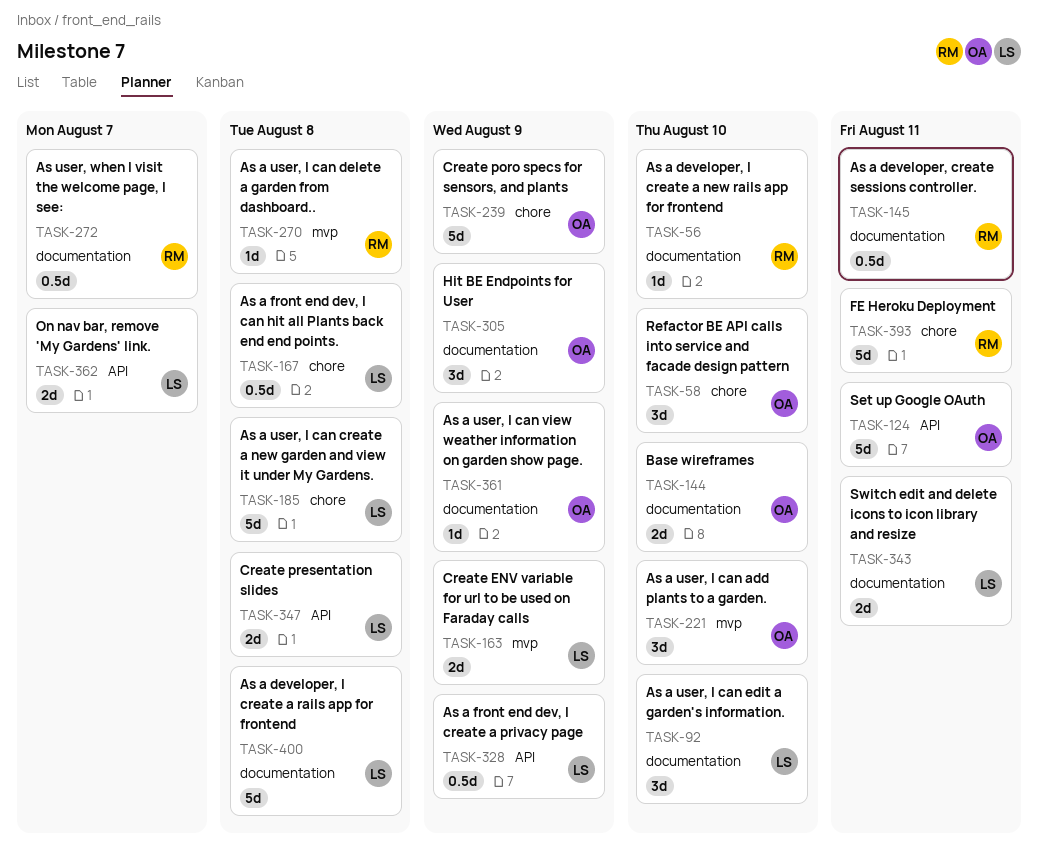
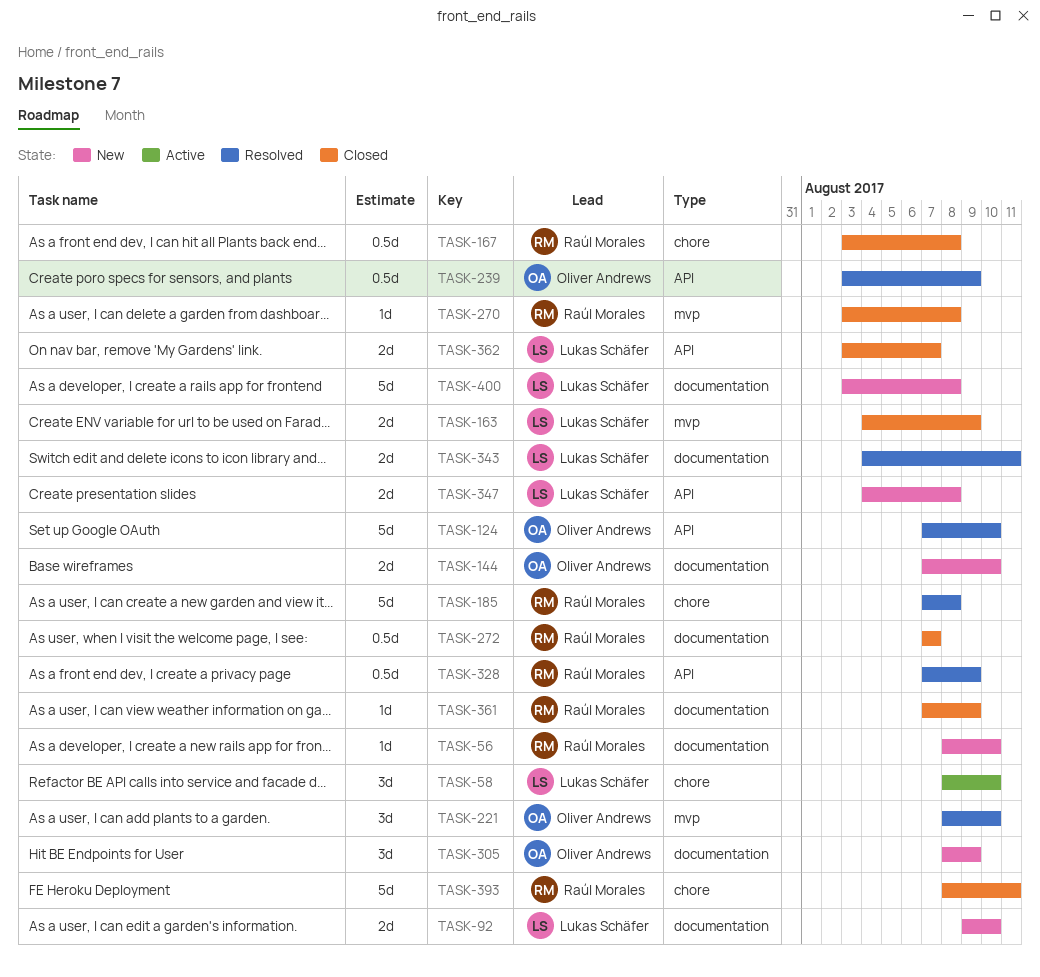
TASK-58, owner: Oliver Andrews -> Lukas Schäfer
TASK-92, estimate: 3d -> 2d
TASK-124, due: Aug 11 -> Aug 10
TASK-145: present -> none
TASK-167, owner: Lukas Schäfer -> Raúl Morales
TASK-185, owner: Lukas Schäfer -> Raúl Morales
TASK-239, label: chore -> API
TASK-239, estimate: 5d -> 0.5d
TASK-328, owner: Lukas Schäfer -> Raúl Morales
TASK-361, owner: Oliver Andrews -> Raúl Morales

